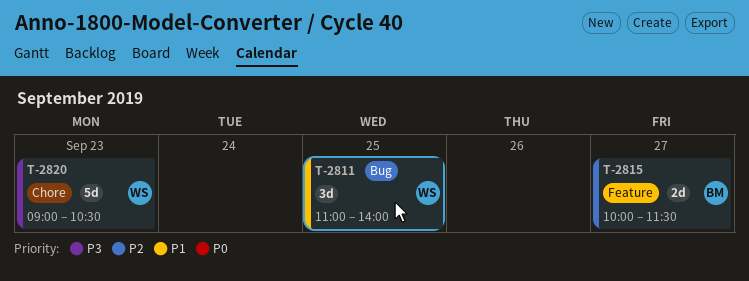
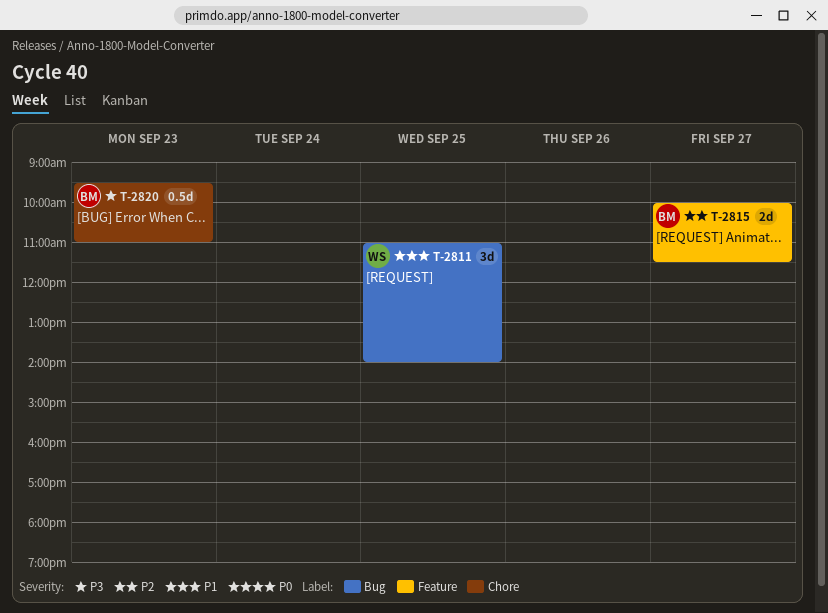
T-2820, owner: WS -> BM
T-2820, estimate: 5d -> 0.5d
T-2820, begins: 09:00 -> 09:30
T-2820, ends: 10:30 -> 11:00

